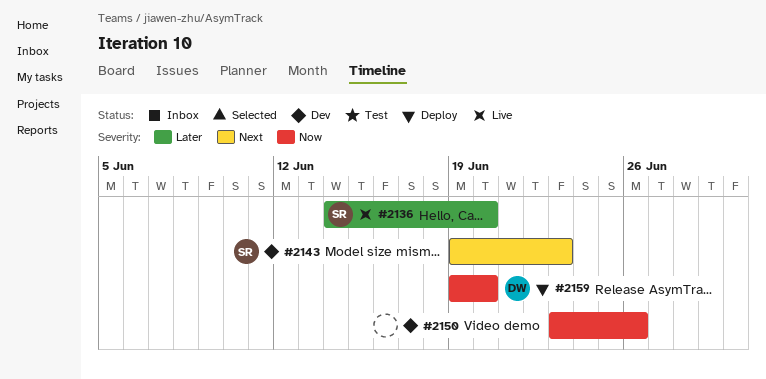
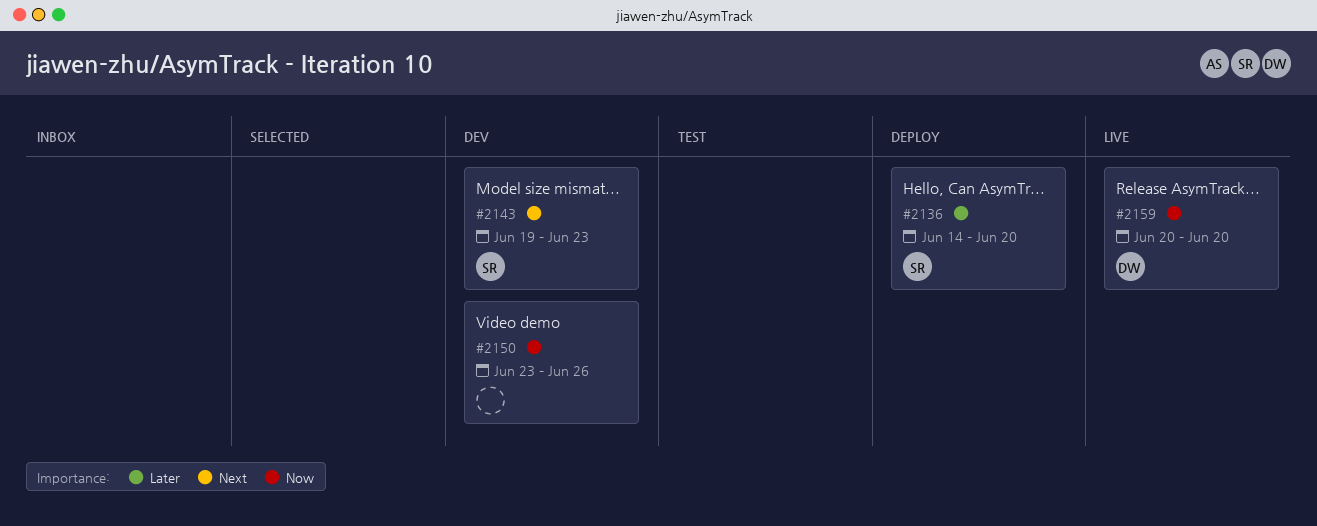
#2136, status: Live -> Deploy
#2159, status: Deploy -> Live
#2159, start: Jun 19 -> Jun 20

